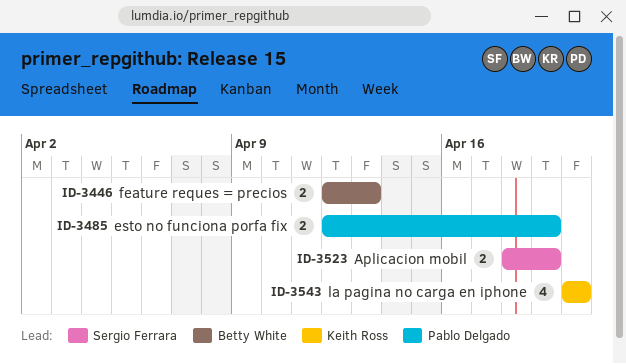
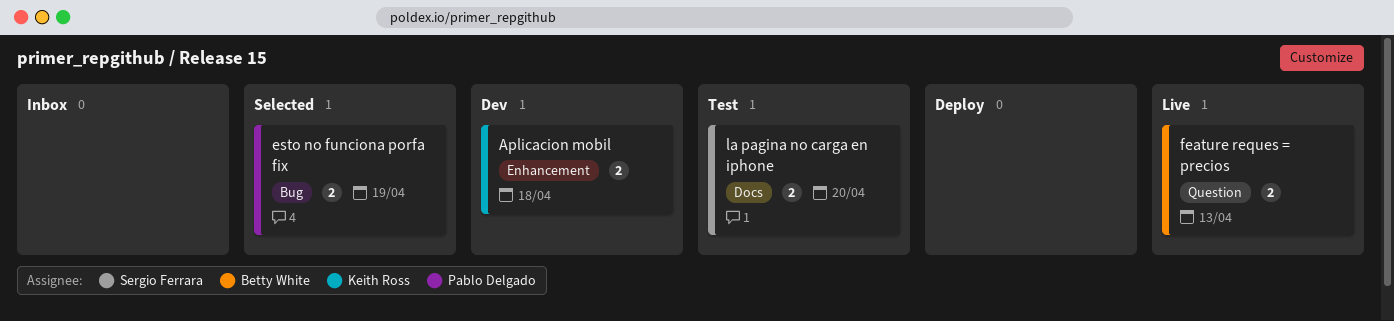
Aplicacion mobil, owner: Sergio Ferrara -> Keith Ross
Aplicacion mobil, due: Apr 19 -> Apr 18
la pagina no carga en iphone, owner: Keith Ross -> Sergio Ferrara
la pagina no carga en iphone, estimate: 4 -> 2

